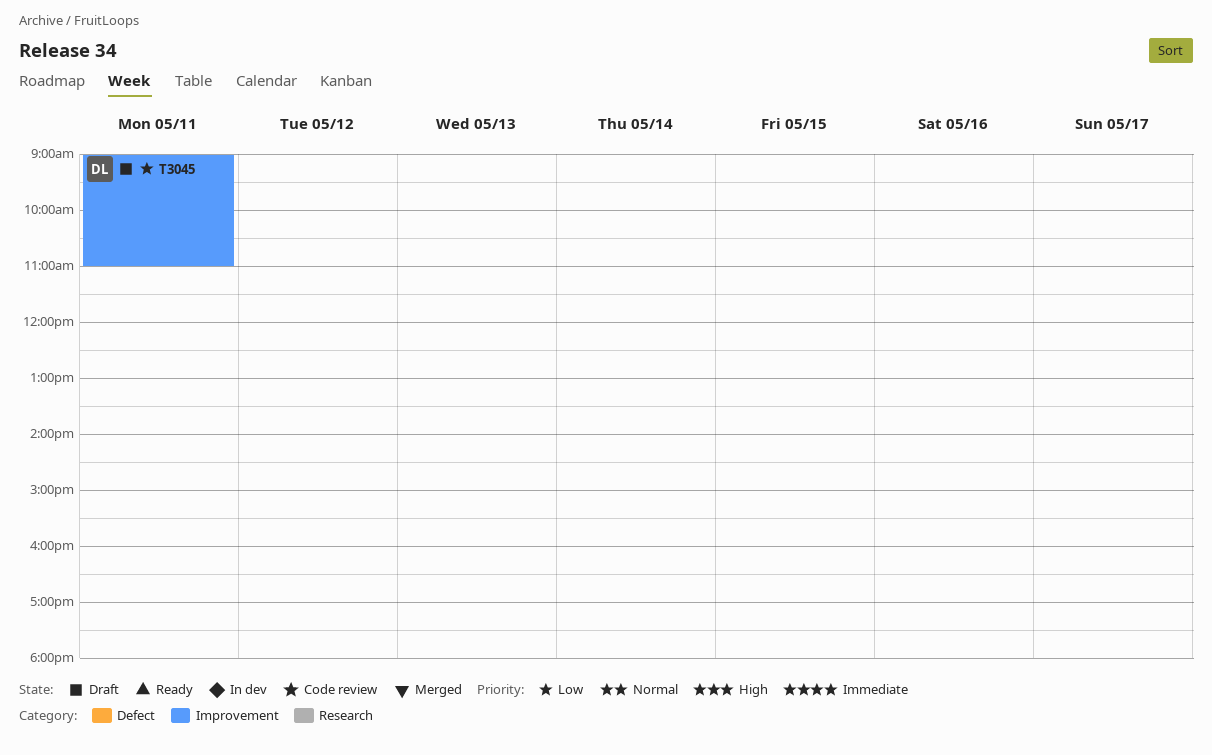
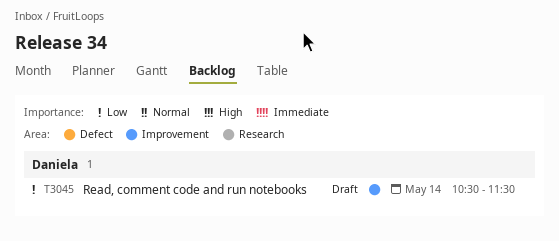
T3045, day: May 11 -> May 14
T3045, begins: 09:00 -> 10:30
T3045, ends: 11:00 -> 11:30

